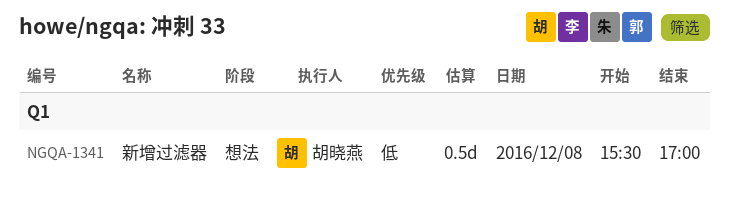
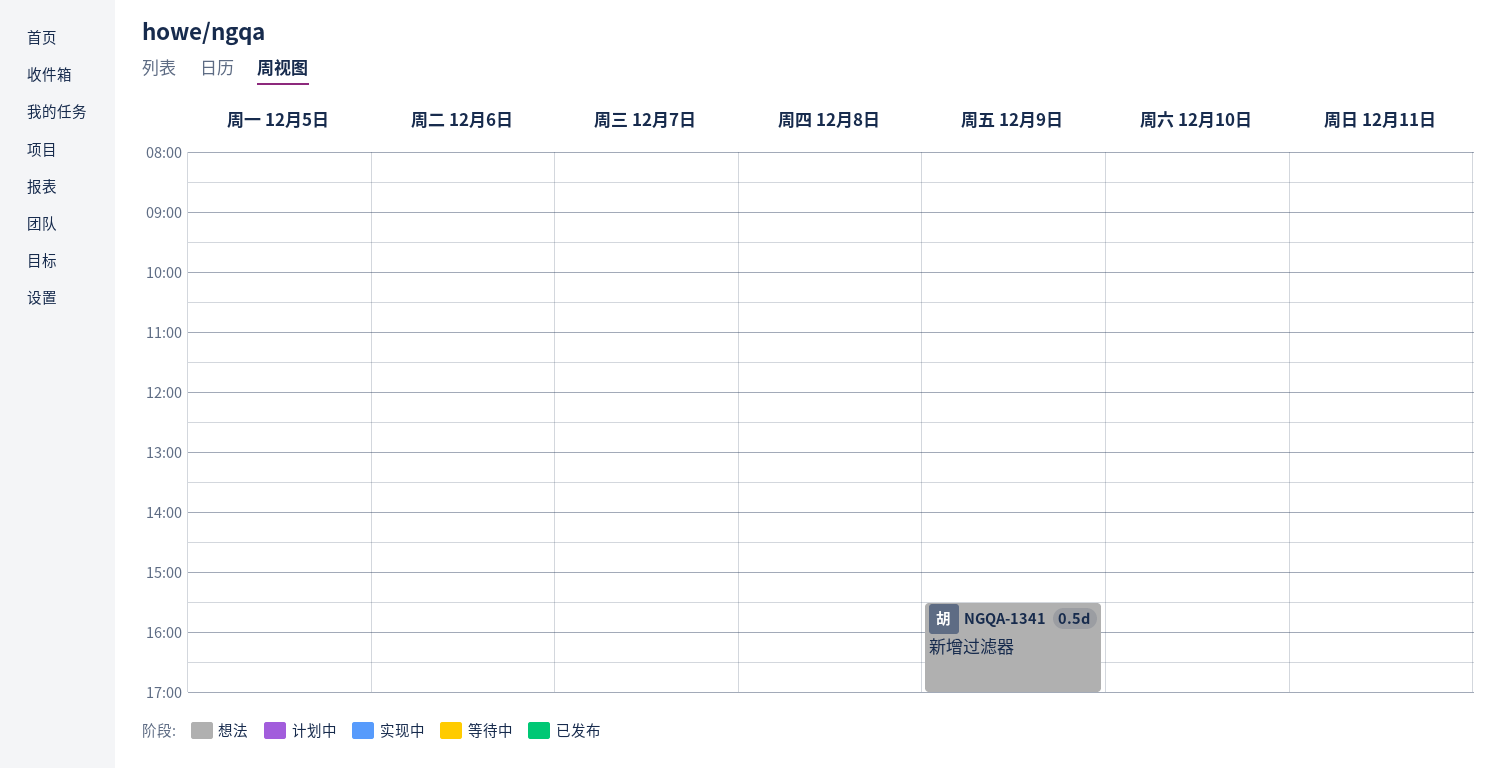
NGQA-1341, day: Dec 8 -> Dec 9

